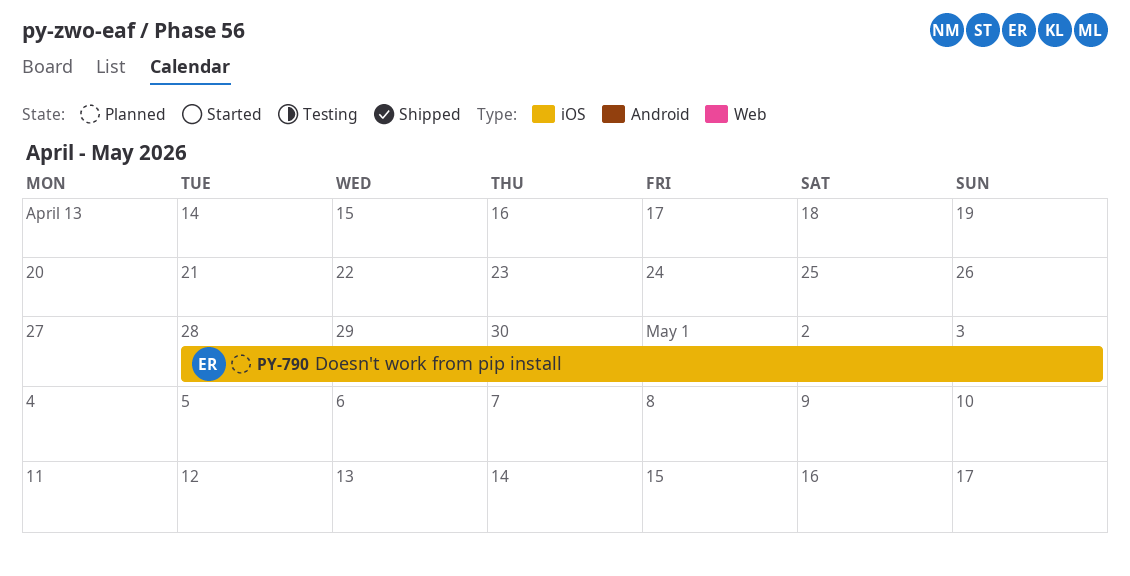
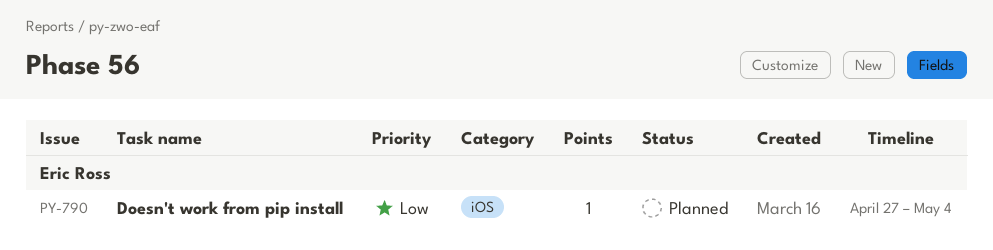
PY-790, start: Apr 28 -> Apr 27
PY-790, due: May 3 -> May 4

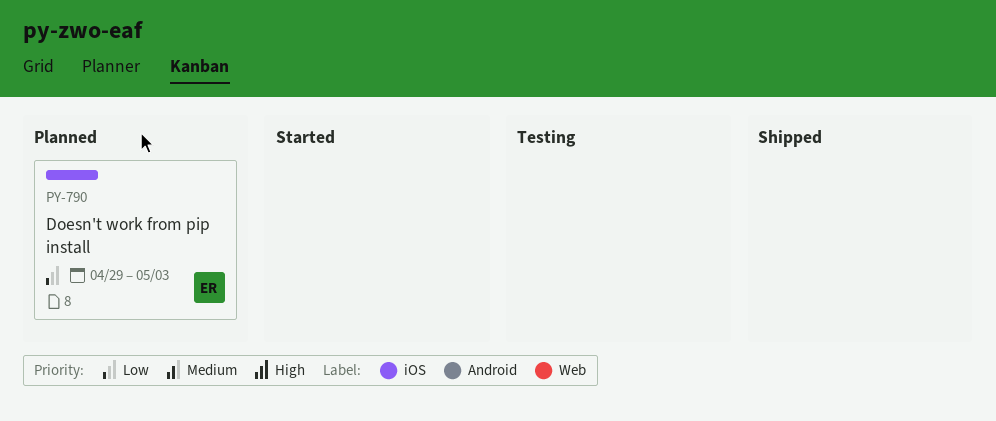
PY-790, start: Apr 27 -> Apr 29
PY-790, due: May 4 -> May 3

